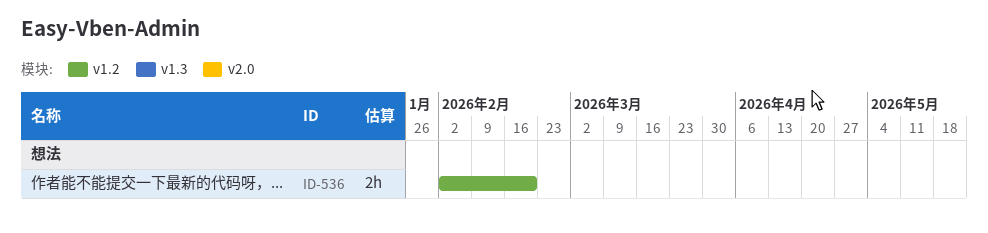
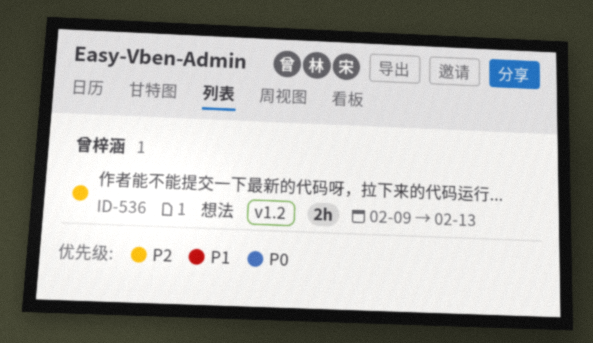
ID-536, start: Feb 2 -> Feb 9
ID-536, due: Feb 20 -> Feb 13

